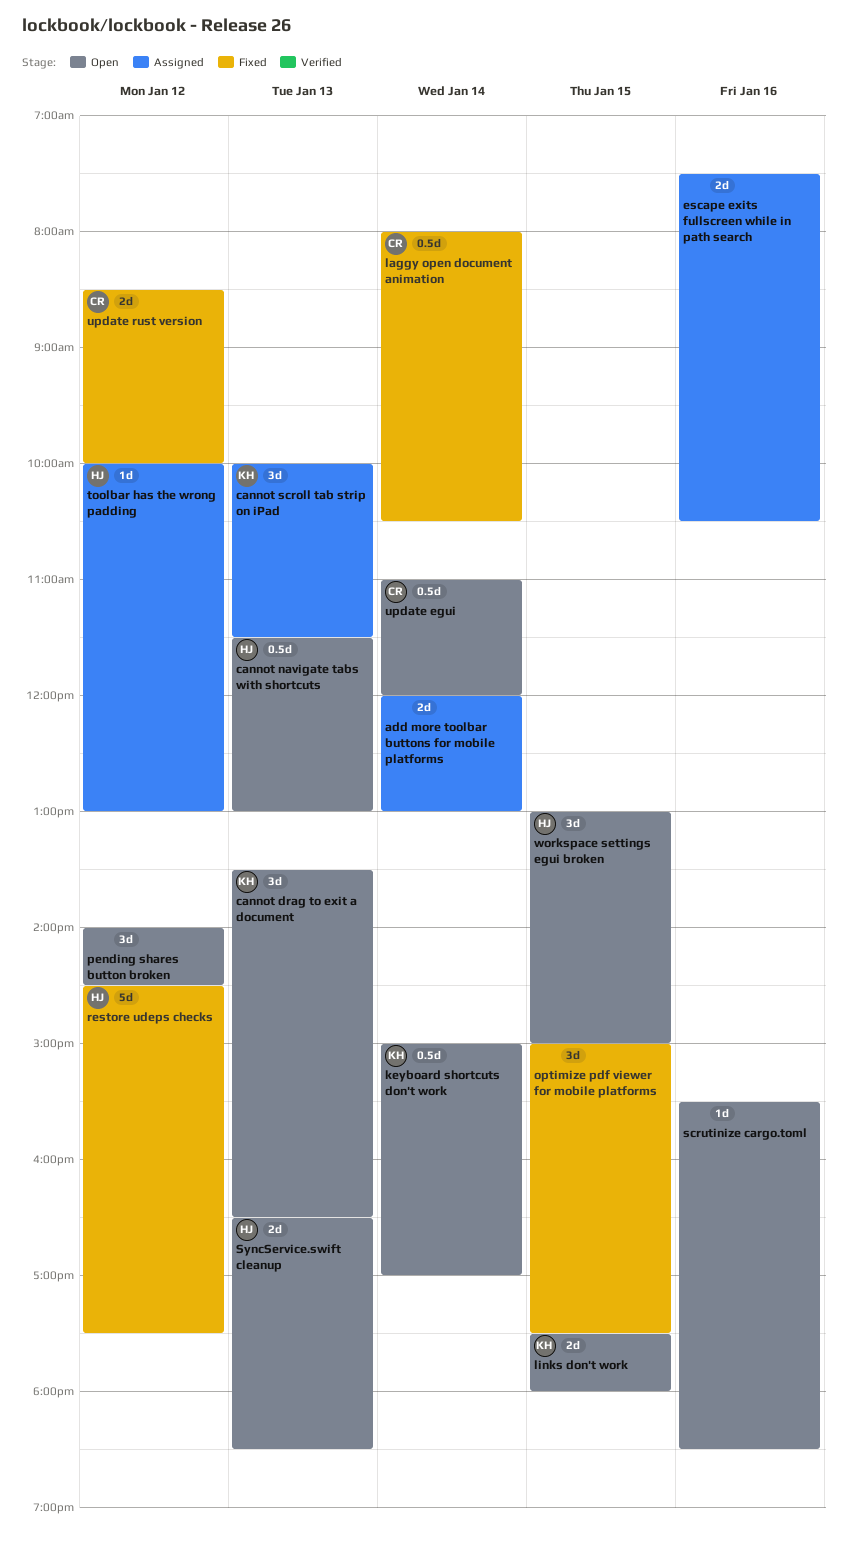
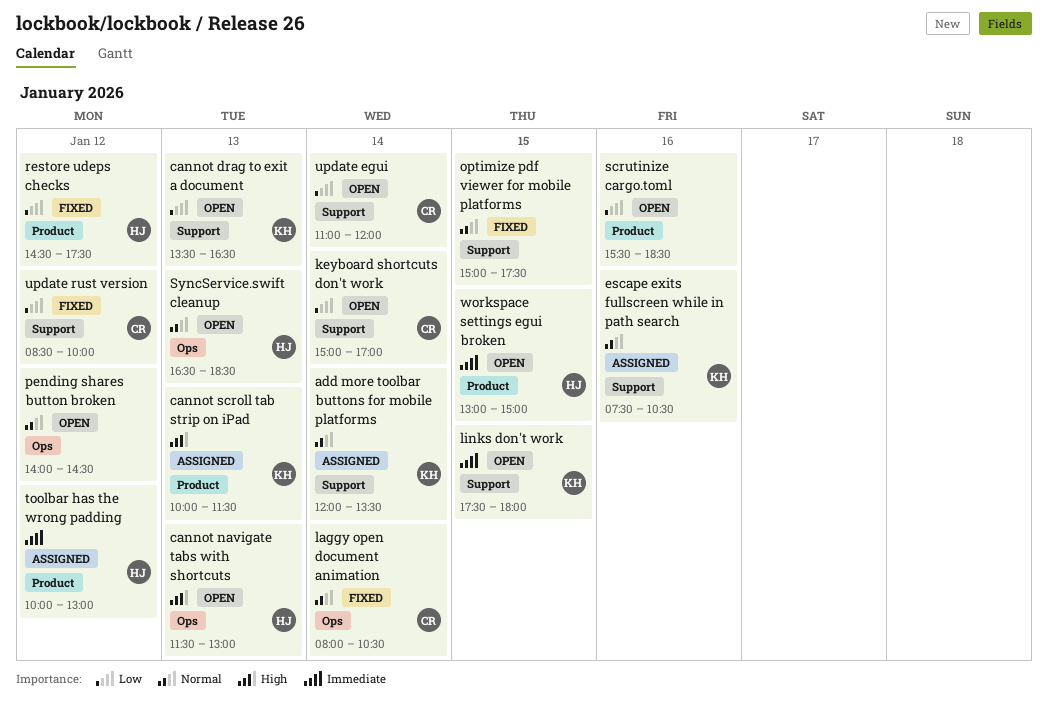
add more toolbar buttons for mobile platforms, owner: none -> KH
add more toolbar buttons for mobile platforms, ends: 13:00 -> 13:30
escape exits fullscreen while in path search, owner: none -> KH
keyboard shortcuts don't work, owner: KH -> CR

